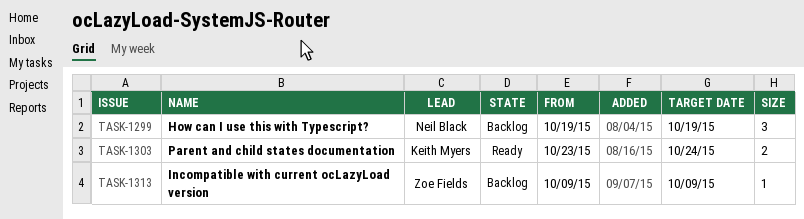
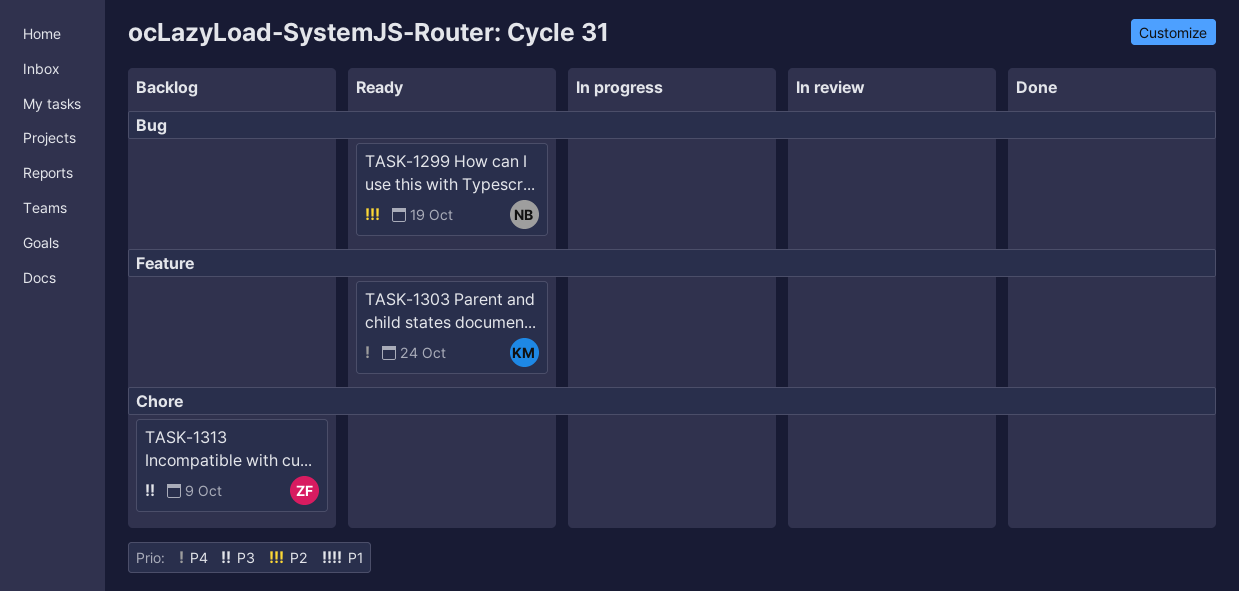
TASK-1299, status: Backlog -> Ready

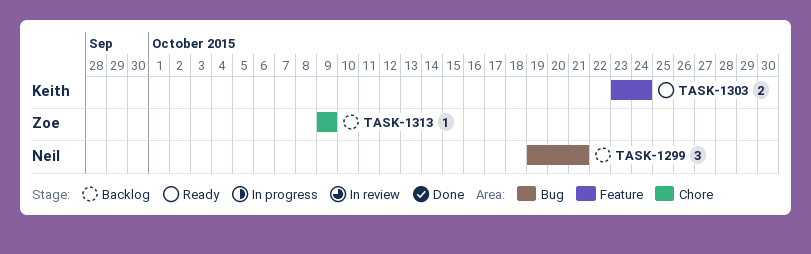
TASK-1299, status: Ready -> Backlog
TASK-1299, due: Oct 19 -> Oct 21

